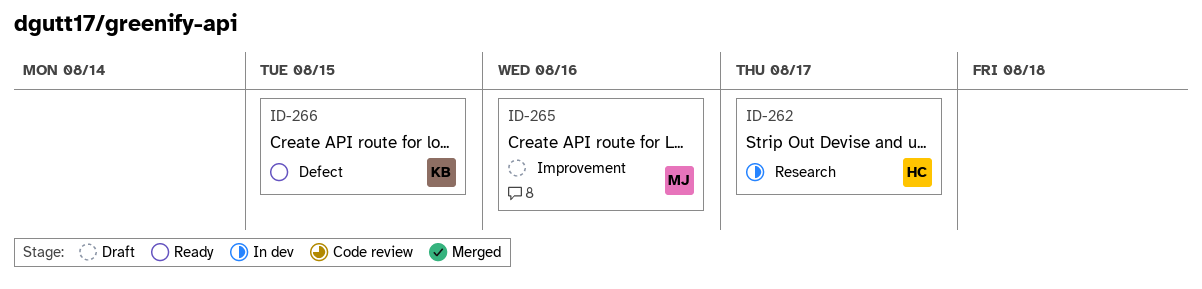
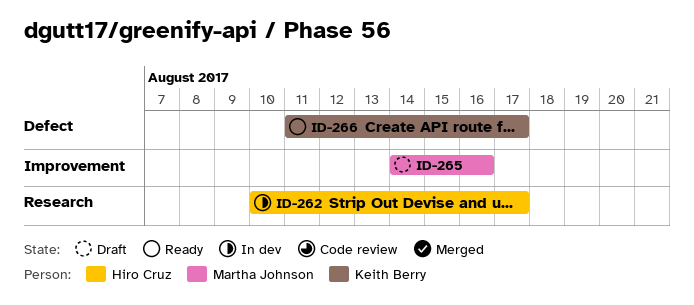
ID-266, due: Aug 15 -> Aug 17

